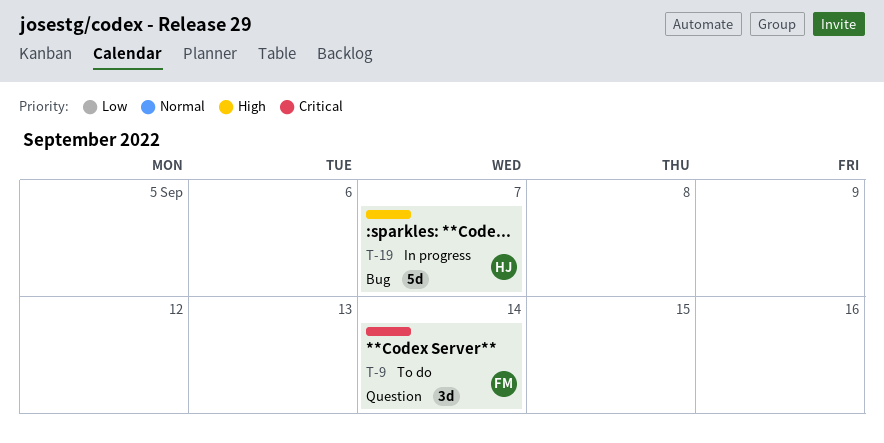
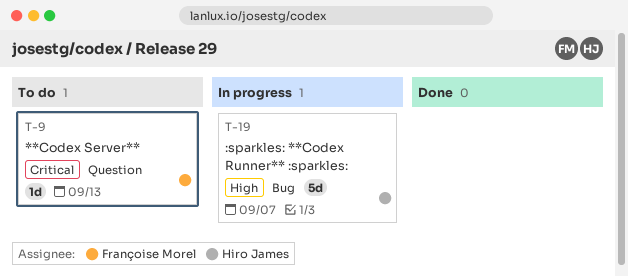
T-9, estimate: 3d -> 1d
T-9, due: Sep 14 -> Sep 13

